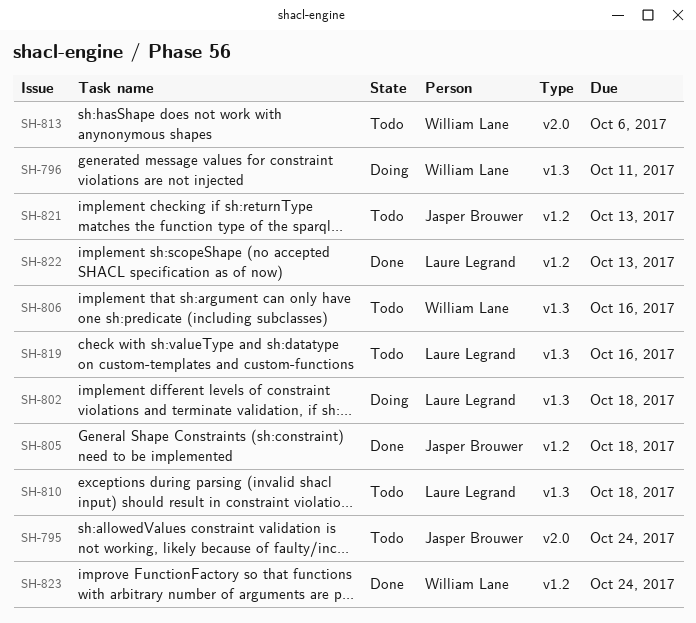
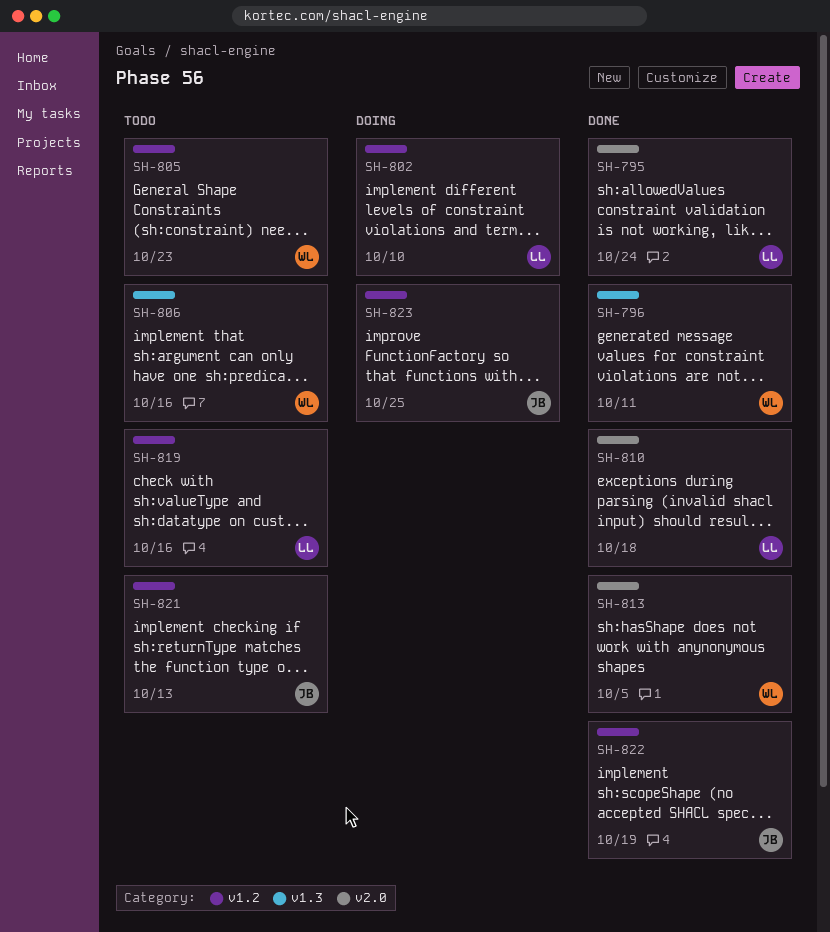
SH-795, status: Todo -> Done
SH-795, owner: Jasper Brouwer -> Laure Legrand
SH-796, status: Doing -> Done
SH-802, label: v1.3 -> v1.2
SH-802, due: Oct 18 -> Oct 10
SH-805, status: Done -> Todo
SH-805, owner: Jasper Brouwer -> William Lane
SH-805, due: Oct 18 -> Oct 23
SH-810, status: Todo -> Done
SH-810, label: v1.3 -> v2.0
SH-813, status: Todo -> Done
SH-813, due: Oct 6 -> Oct 5
SH-819, label: v1.3 -> v1.2
SH-822, owner: Laure Legrand -> Jasper Brouwer
SH-822, due: Oct 13 -> Oct 19
SH-823, status: Done -> Doing
SH-823, owner: William Lane -> Jasper Brouwer
SH-823, due: Oct 24 -> Oct 25

